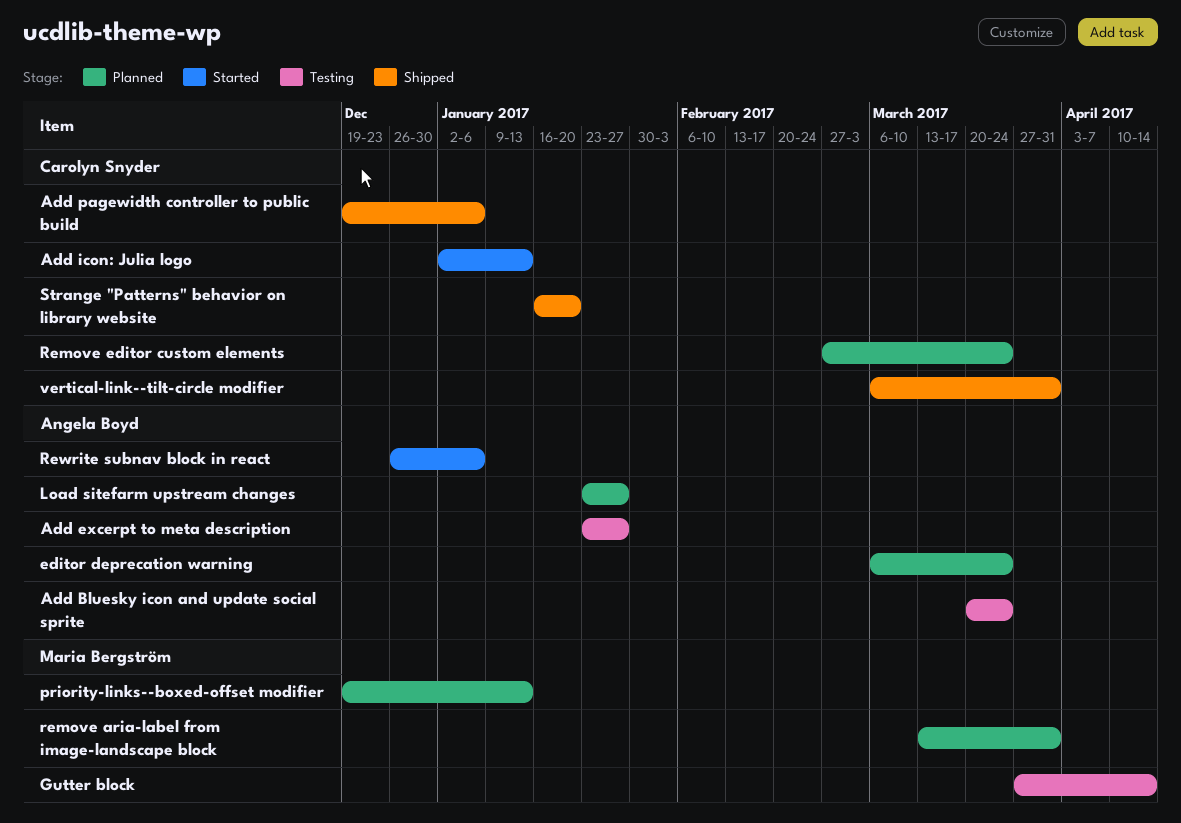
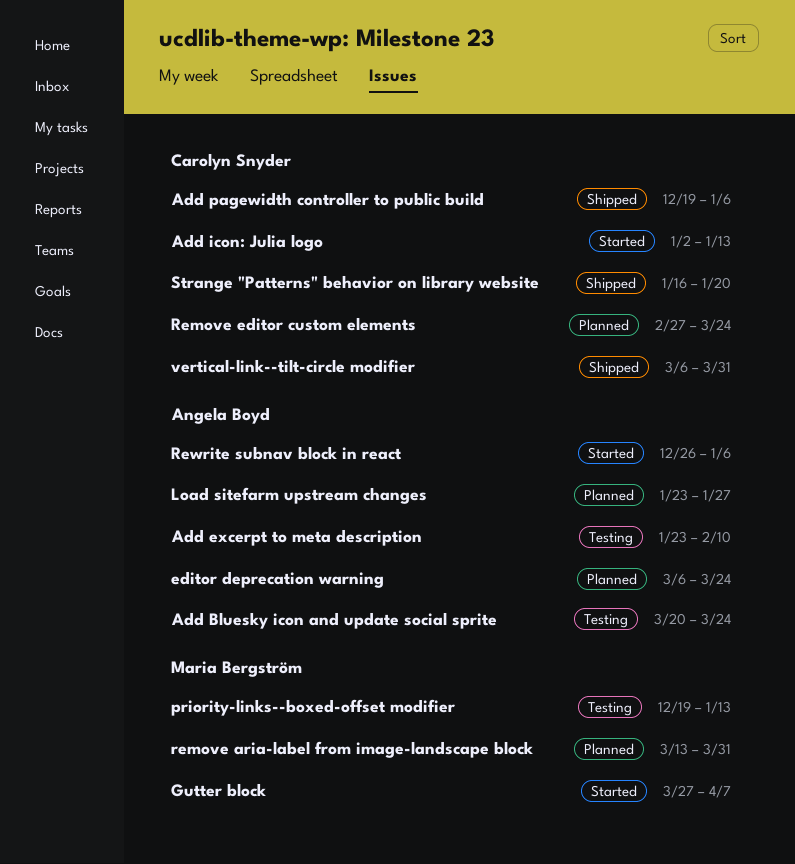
Add excerpt to meta description, due: Jan 27 -> Feb 10
Gutter block, status: Testing -> Started
Gutter block, due: Apr 14 -> Apr 7
priority-links--boxed-offset modifier, status: Planned -> Testing

